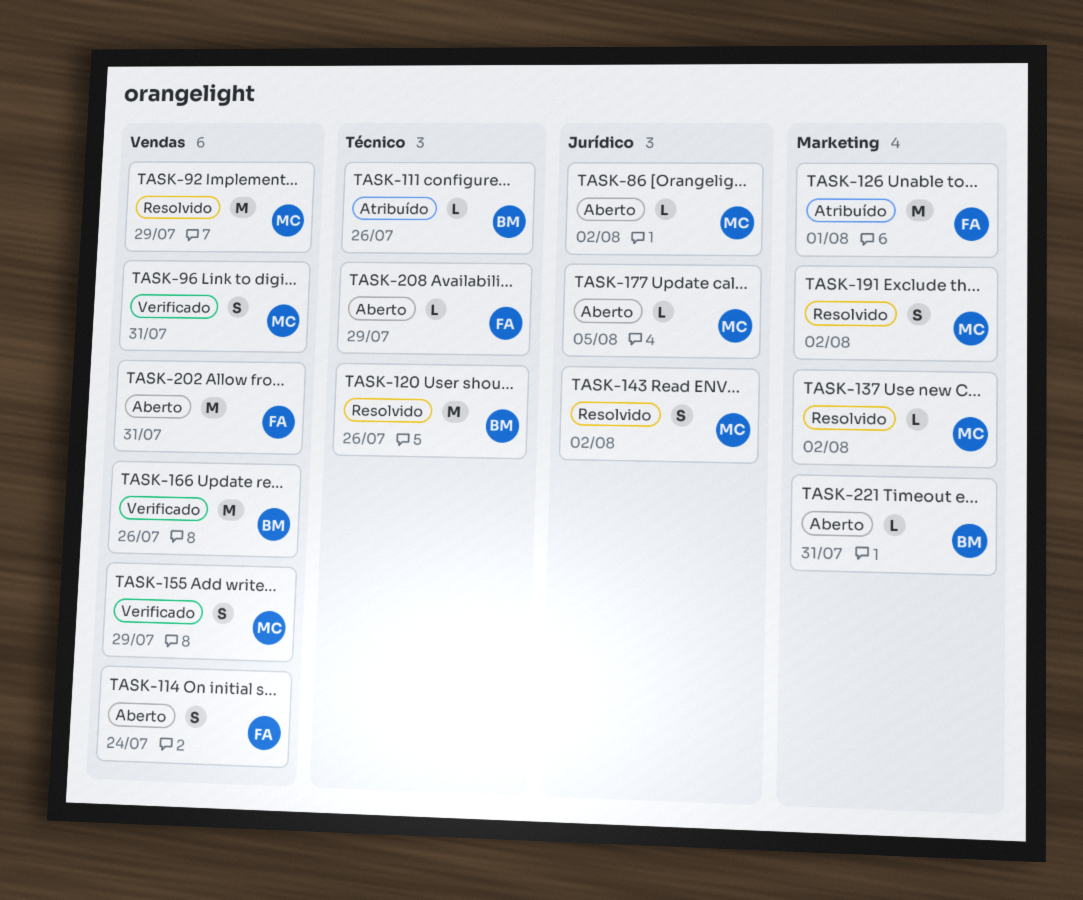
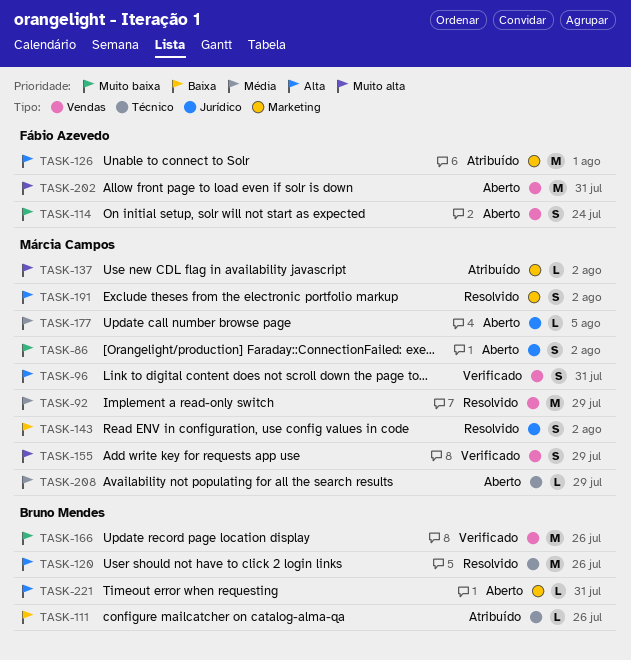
TASK-86, estimate: L -> S
TASK-137, status: Resolvido -> Atribuído
TASK-208, owner: Fábio Azevedo -> Márcia Campos

